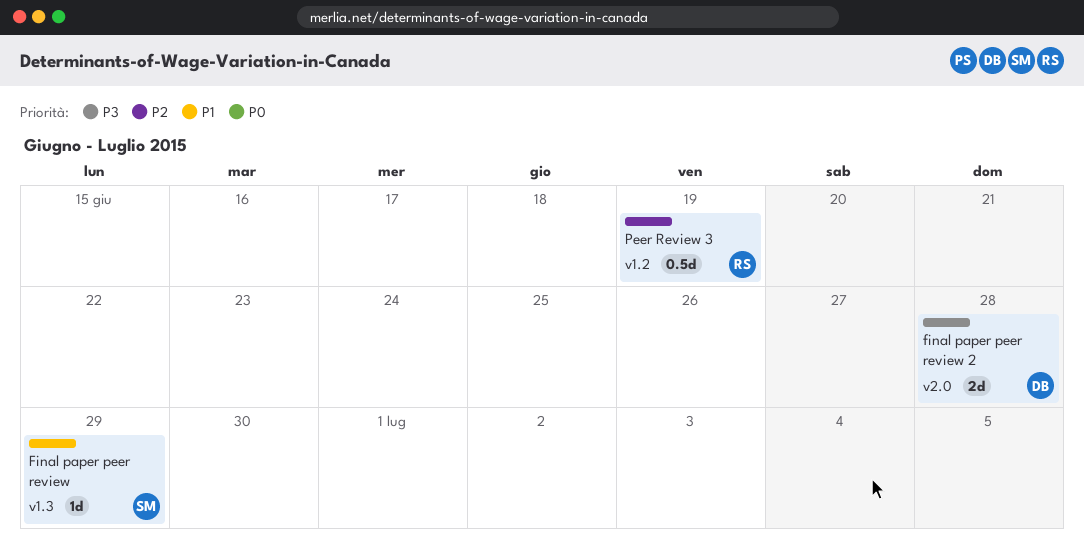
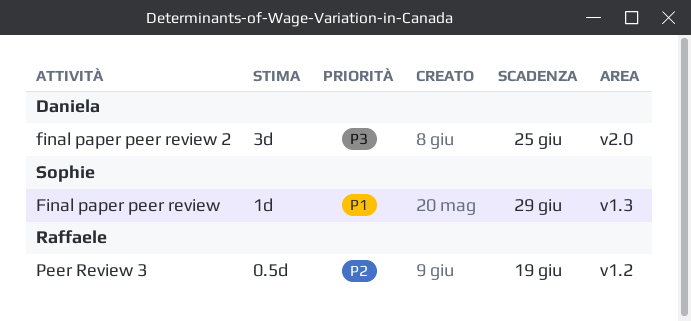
final paper peer review 2, estimate: 2d -> 3d
final paper peer review 2, due: Jun 28 -> Jun 25

